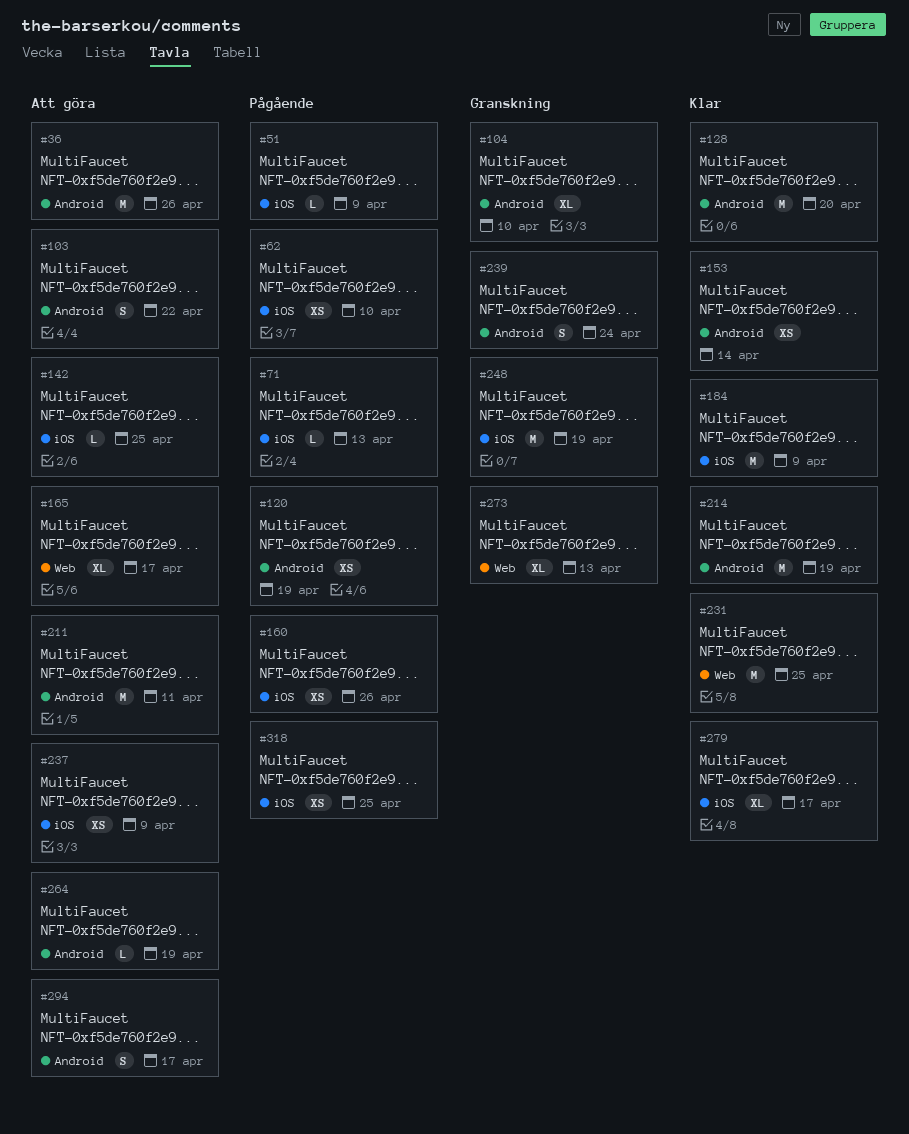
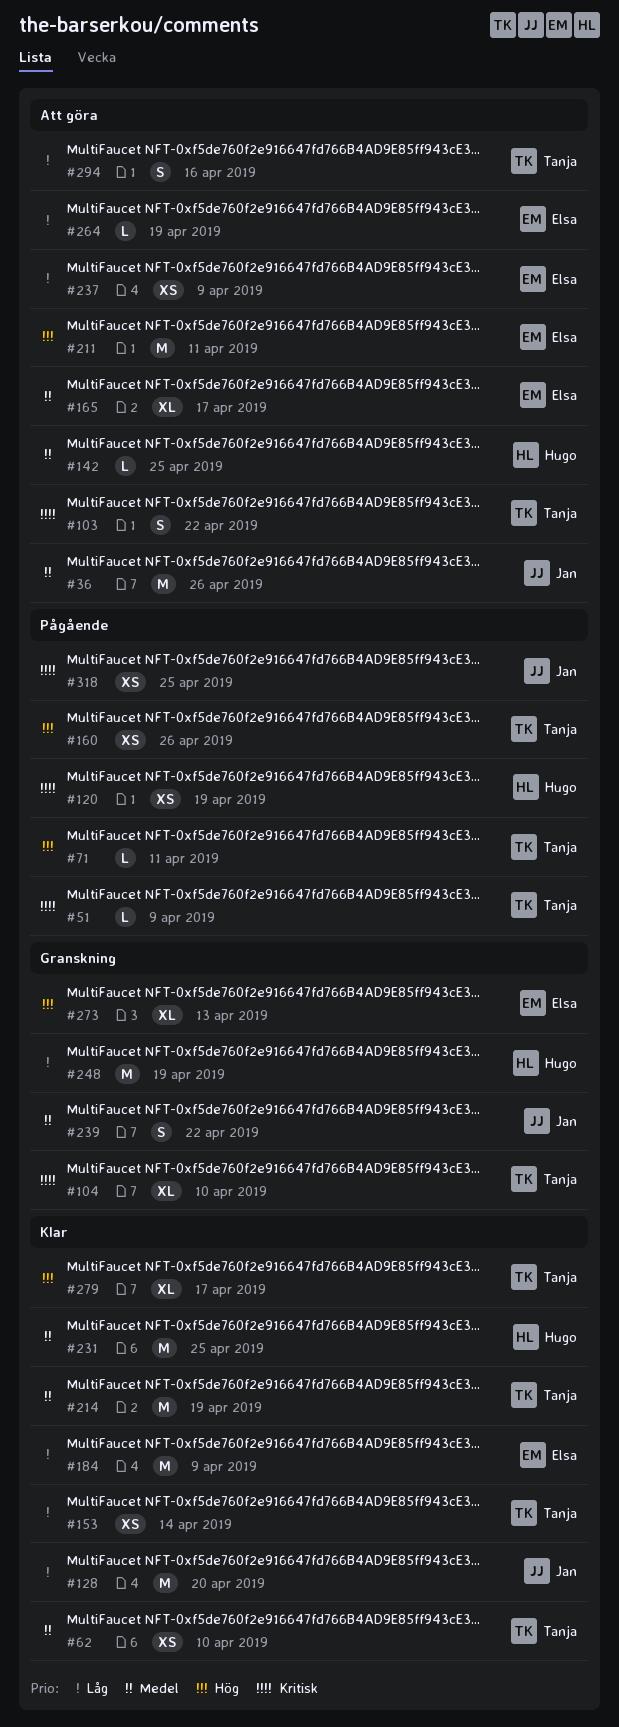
#62, status: Pågående -> Klar
#71, due: Apr 13 -> Apr 11
#239, due: Apr 24 -> Apr 22
#294, due: Apr 17 -> Apr 16

